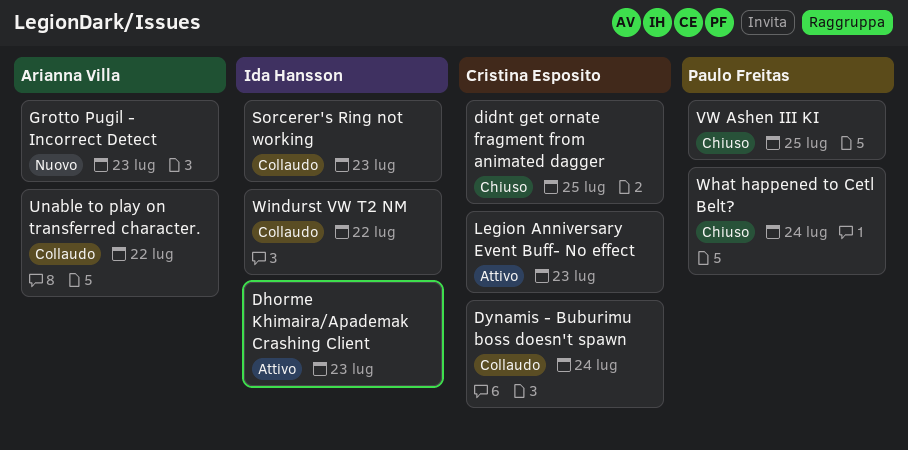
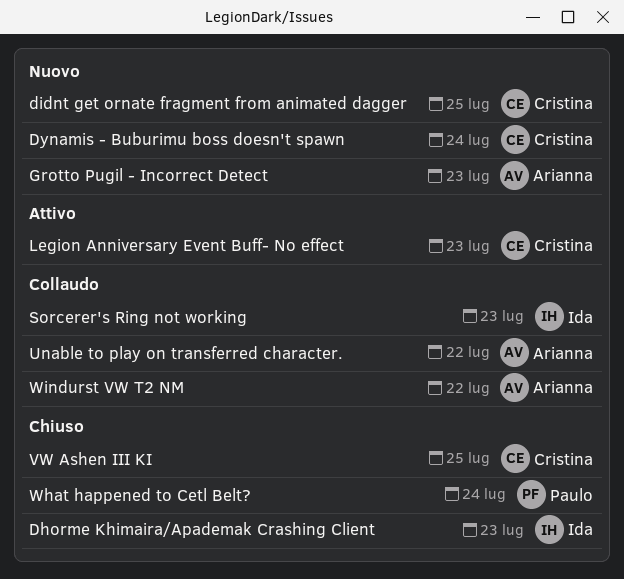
Dhorme Khimaira/Apademak Crashing Client, status: Attivo -> Chiuso
didnt get ornate fragment from animated dagger, status: Chiuso -> Nuovo
Dynamis - Buburimu boss doesn't spawn, status: Collaudo -> Nuovo
VW Ashen III KI, owner: Paulo Freitas -> Cristina Esposito
Windurst VW T2 NM, owner: Ida Hansson -> Arianna Villa

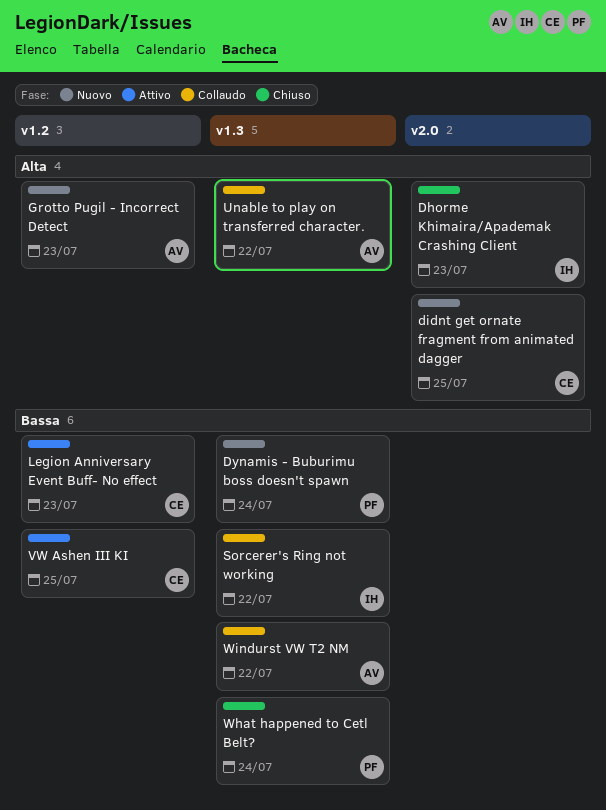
Dynamis - Buburimu boss doesn't spawn, owner: Cristina -> Paulo
Sorcerer's Ring not working, due: Jul 23 -> Jul 22
VW Ashen III KI, status: Chiuso -> Attivo

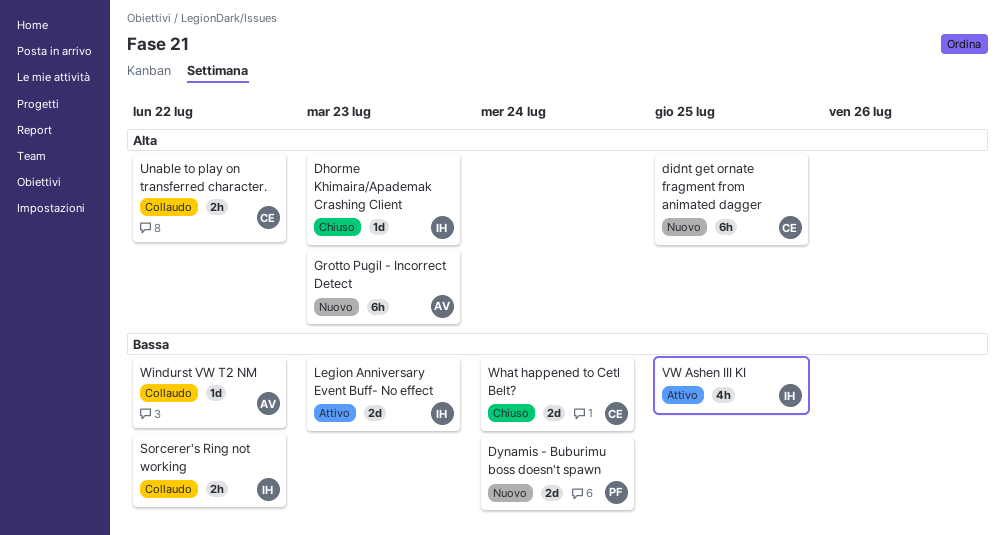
Legion Anniversary Event Buff- No effect, owner: CE -> IH
Unable to play on transferred character., owner: AV -> CE
VW Ashen III KI, owner: CE -> IH
What happened to Cetl Belt?, owner: PF -> CE

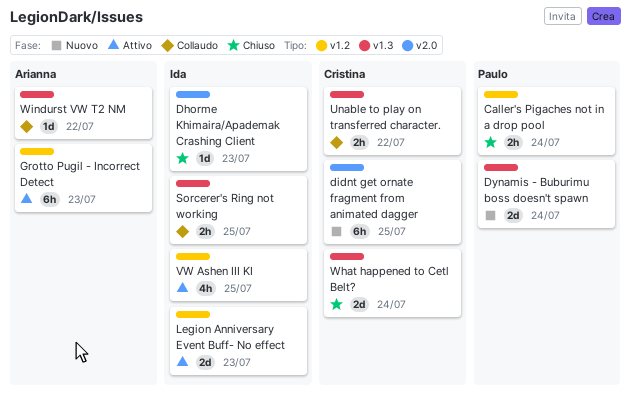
Caller's Pigaches not in a drop pool: none -> present
Grotto Pugil - Incorrect Detect, status: Nuovo -> Attivo
Sorcerer's Ring not working, due: Jul 22 -> Jul 25

